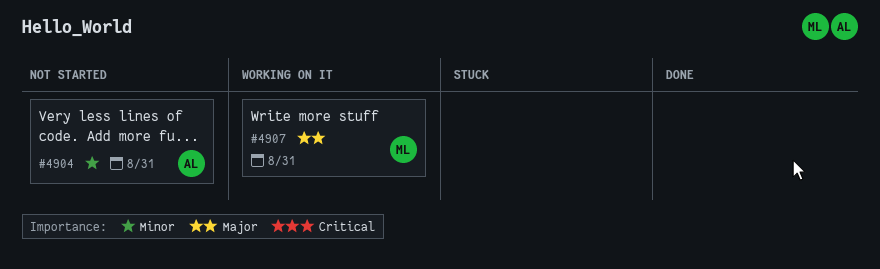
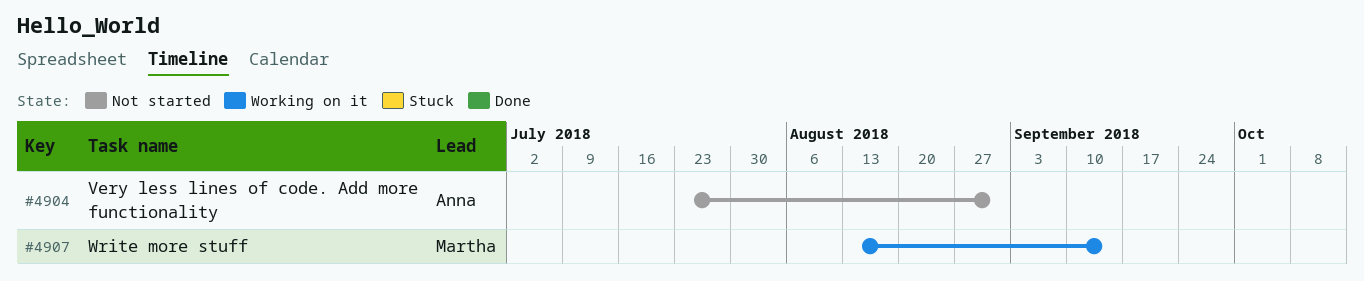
#4907, due: Aug 31 -> Sep 14

